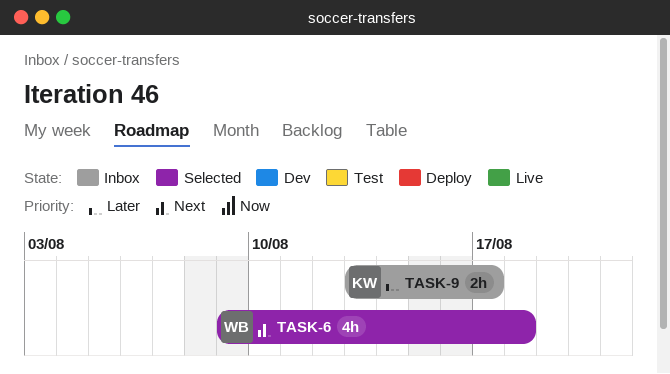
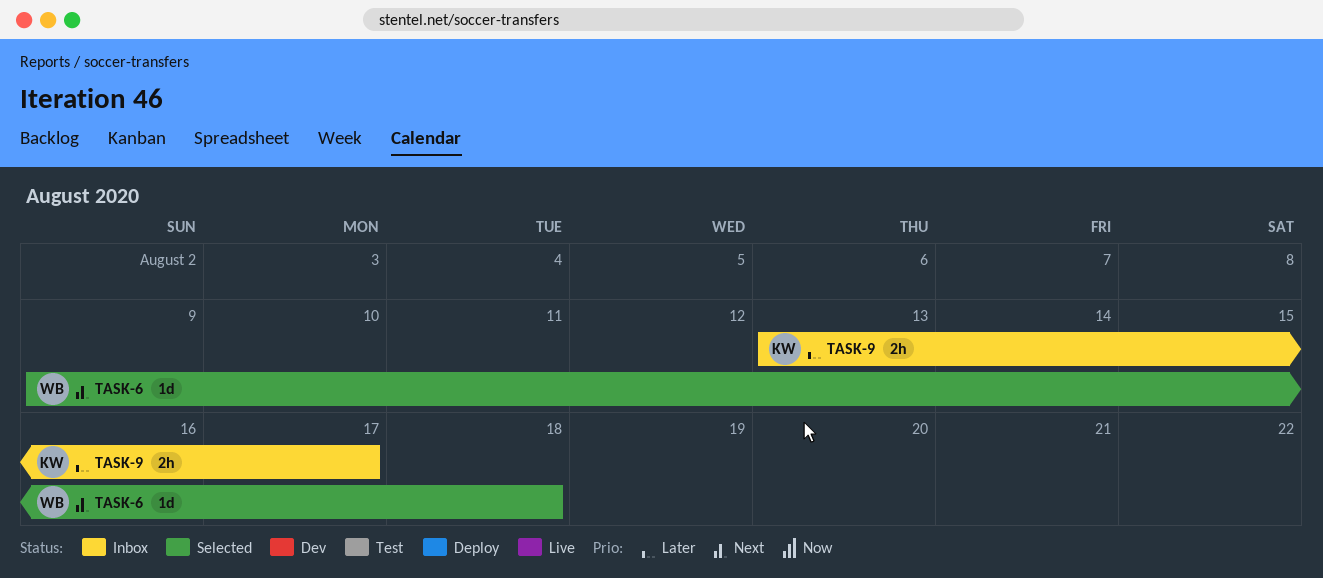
TASK-6, estimate: 4h -> 1d

